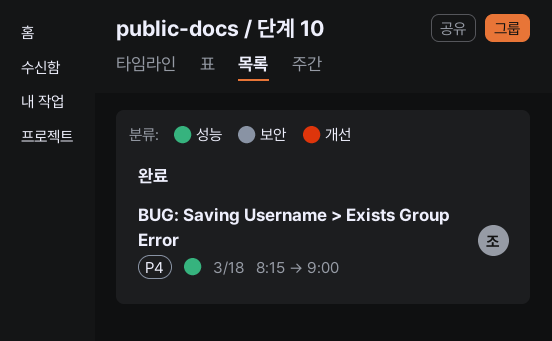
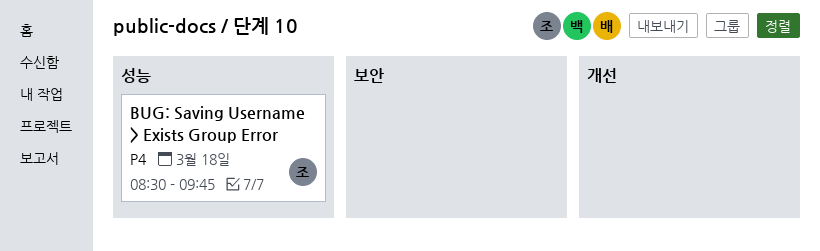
BUG: Saving Username > Exists Group Error, begins: 08:15 -> 08:30
BUG: Saving Username > Exists Group Error, ends: 09:00 -> 09:45

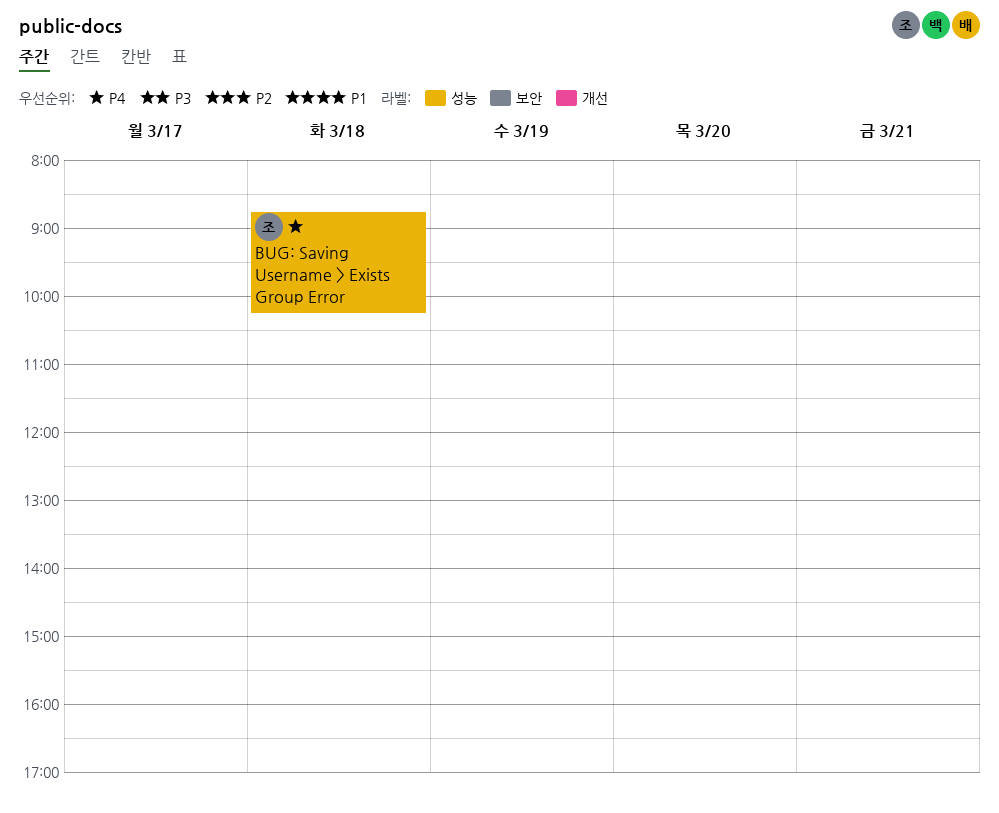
BUG: Saving Username > Exists Group Error, begins: 08:30 -> 08:45
BUG: Saving Username > Exists Group Error, ends: 09:45 -> 10:15

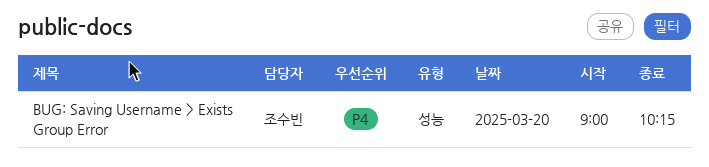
BUG: Saving Username > Exists Group Error, day: Mar 18 -> Mar 20
BUG: Saving Username > Exists Group Error, begins: 08:45 -> 09:00

